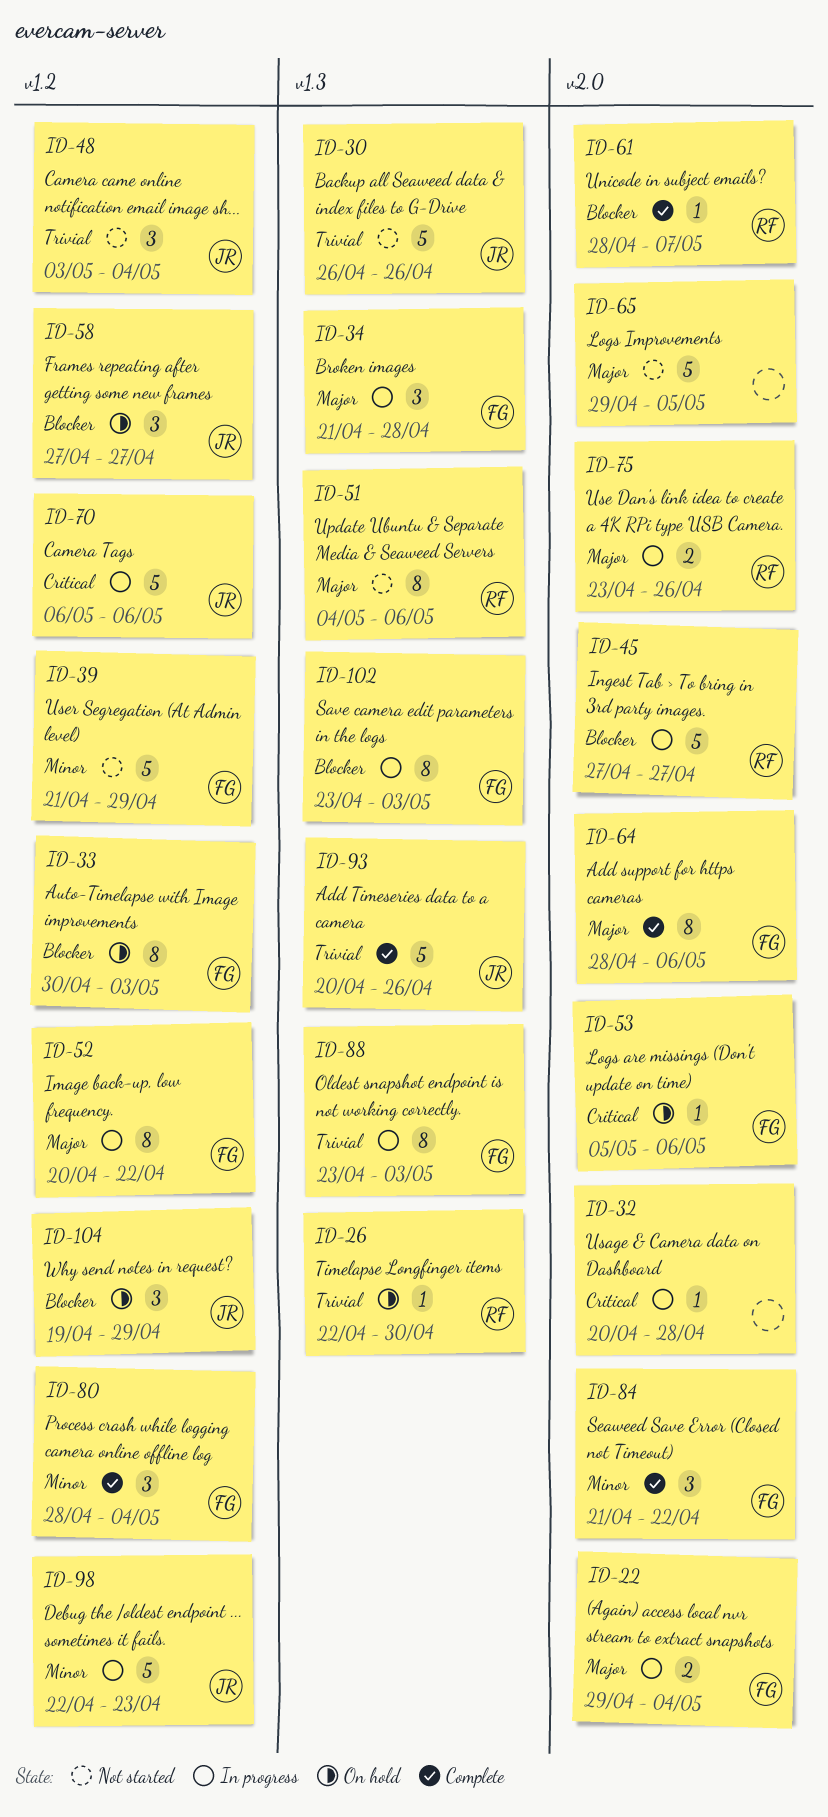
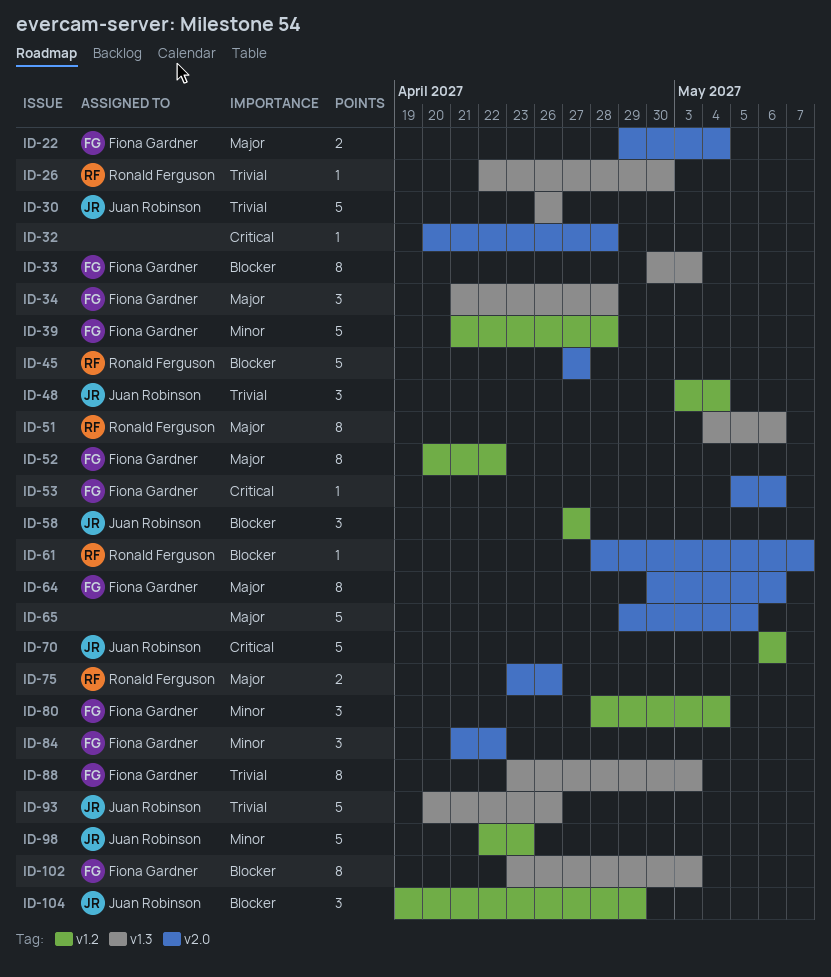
ID-33, label: v1.2 -> v1.3
ID-39, due: Apr 29 -> Apr 28
ID-64, start: Apr 28 -> Apr 30

